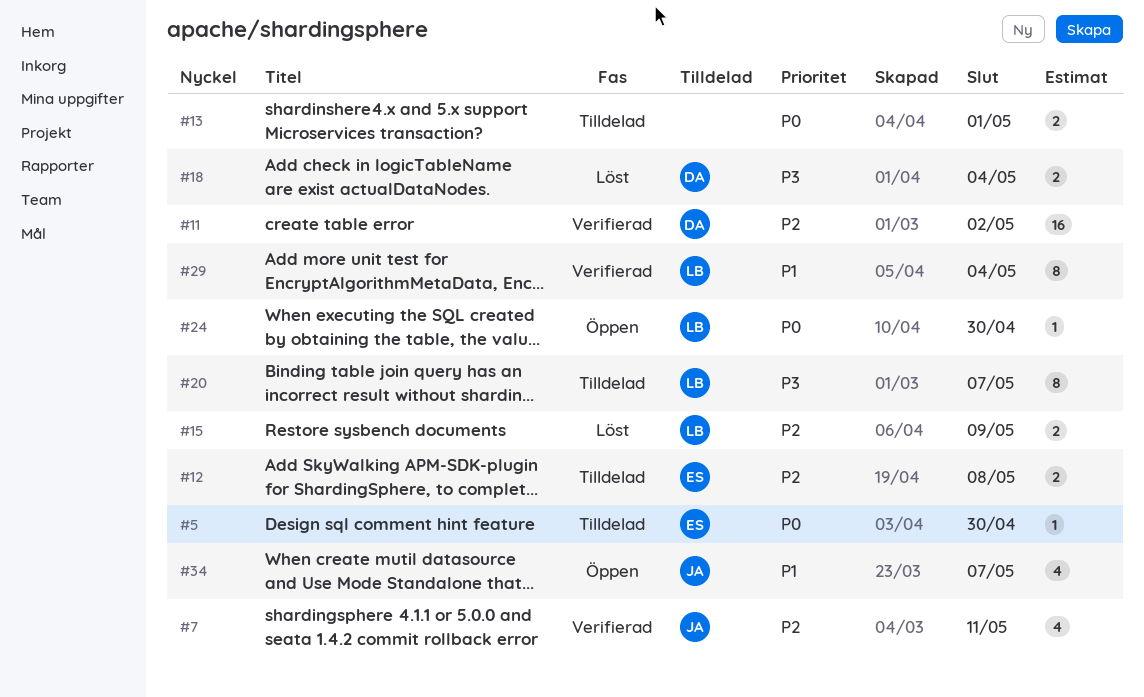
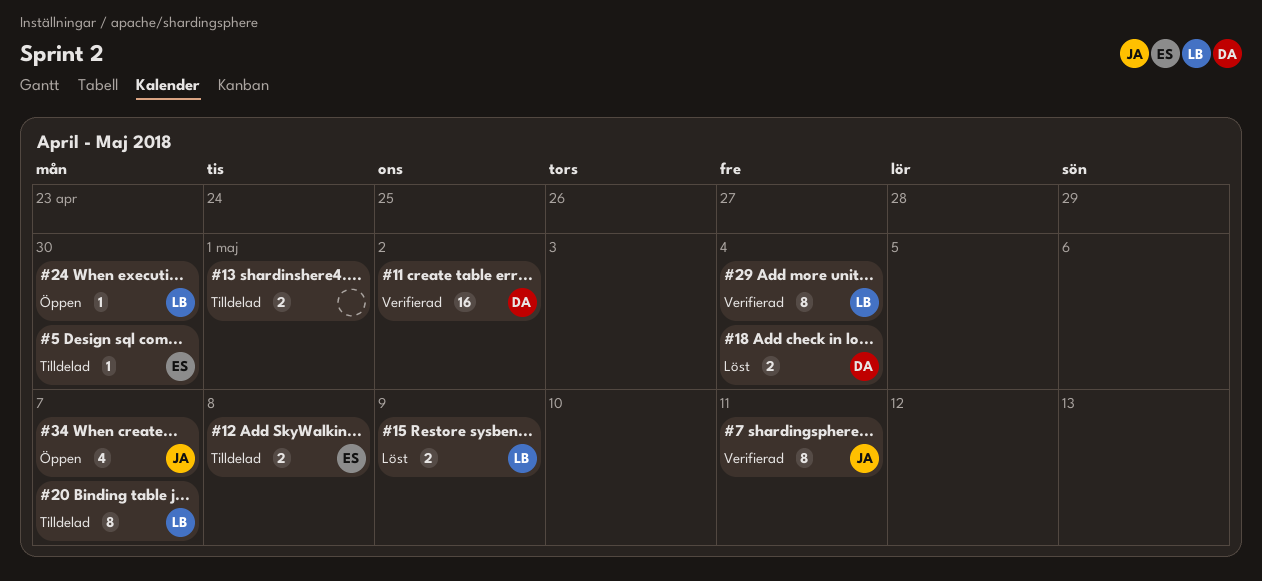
#7, estimate: 4 -> 8

